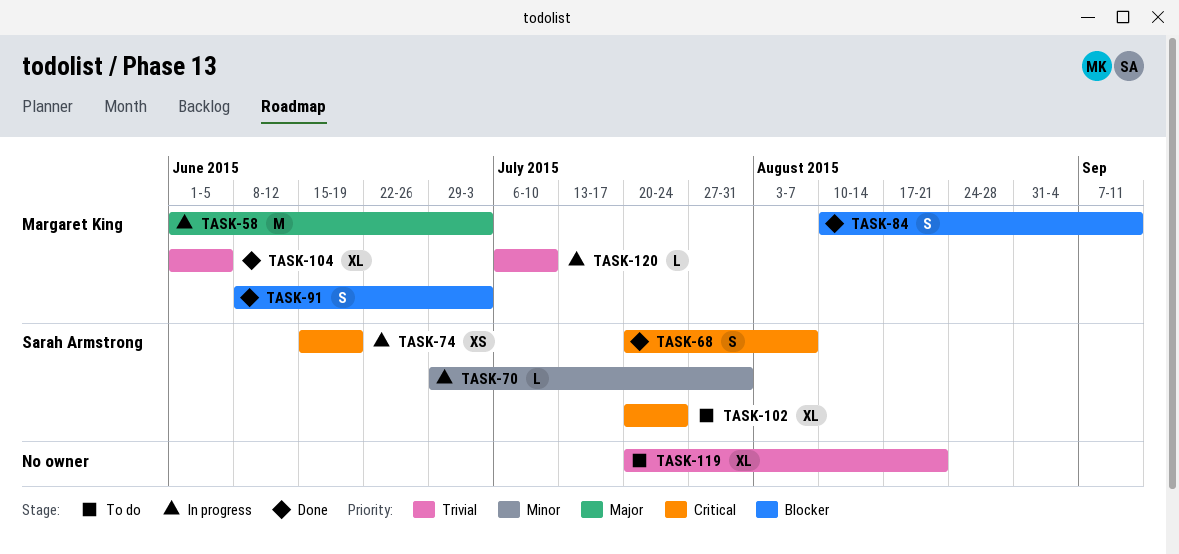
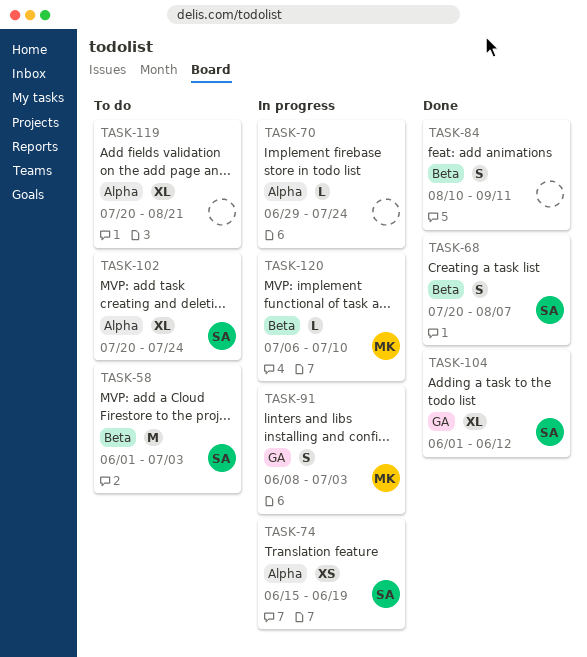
TASK-58, status: In progress -> To do
TASK-58, owner: Margaret King -> Sarah Armstrong
TASK-70, owner: Sarah Armstrong -> none
TASK-70, due: Jul 31 -> Jul 24
TASK-84, owner: Margaret King -> none
TASK-91, status: Done -> In progress
TASK-104, owner: Margaret King -> Sarah Armstrong
TASK-104, due: Jun 5 -> Jun 12

